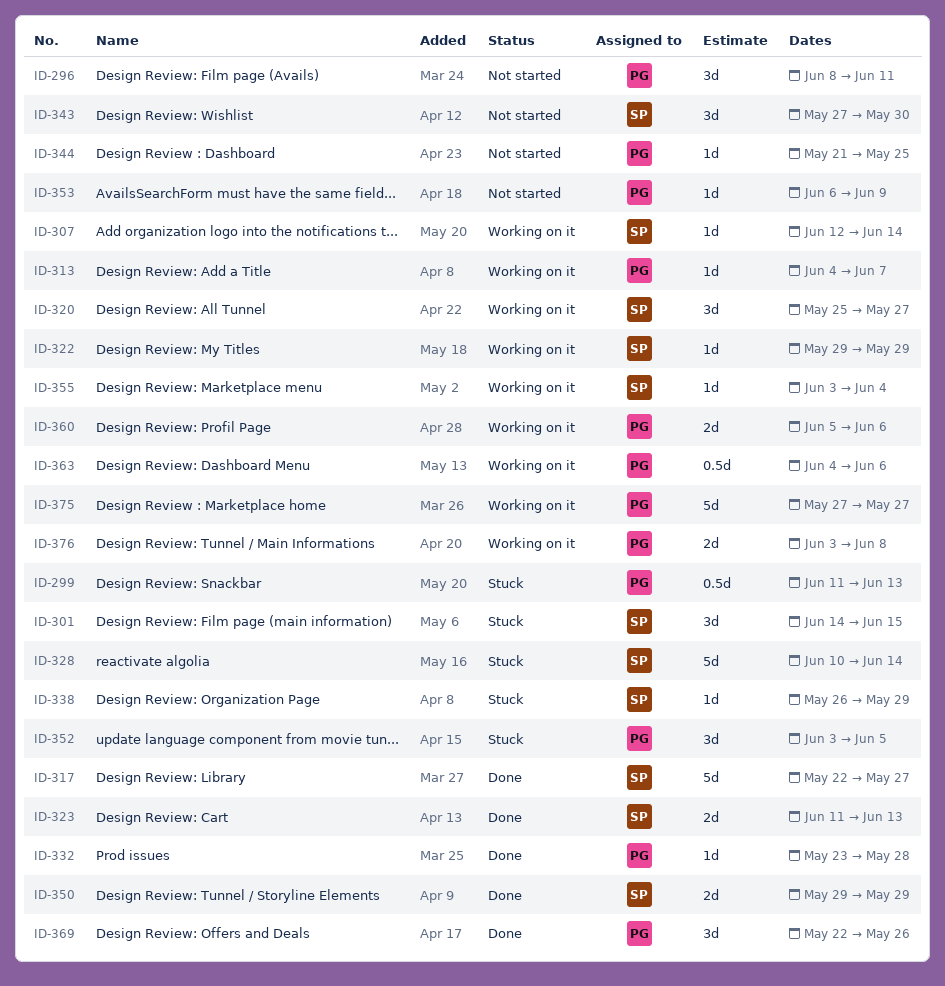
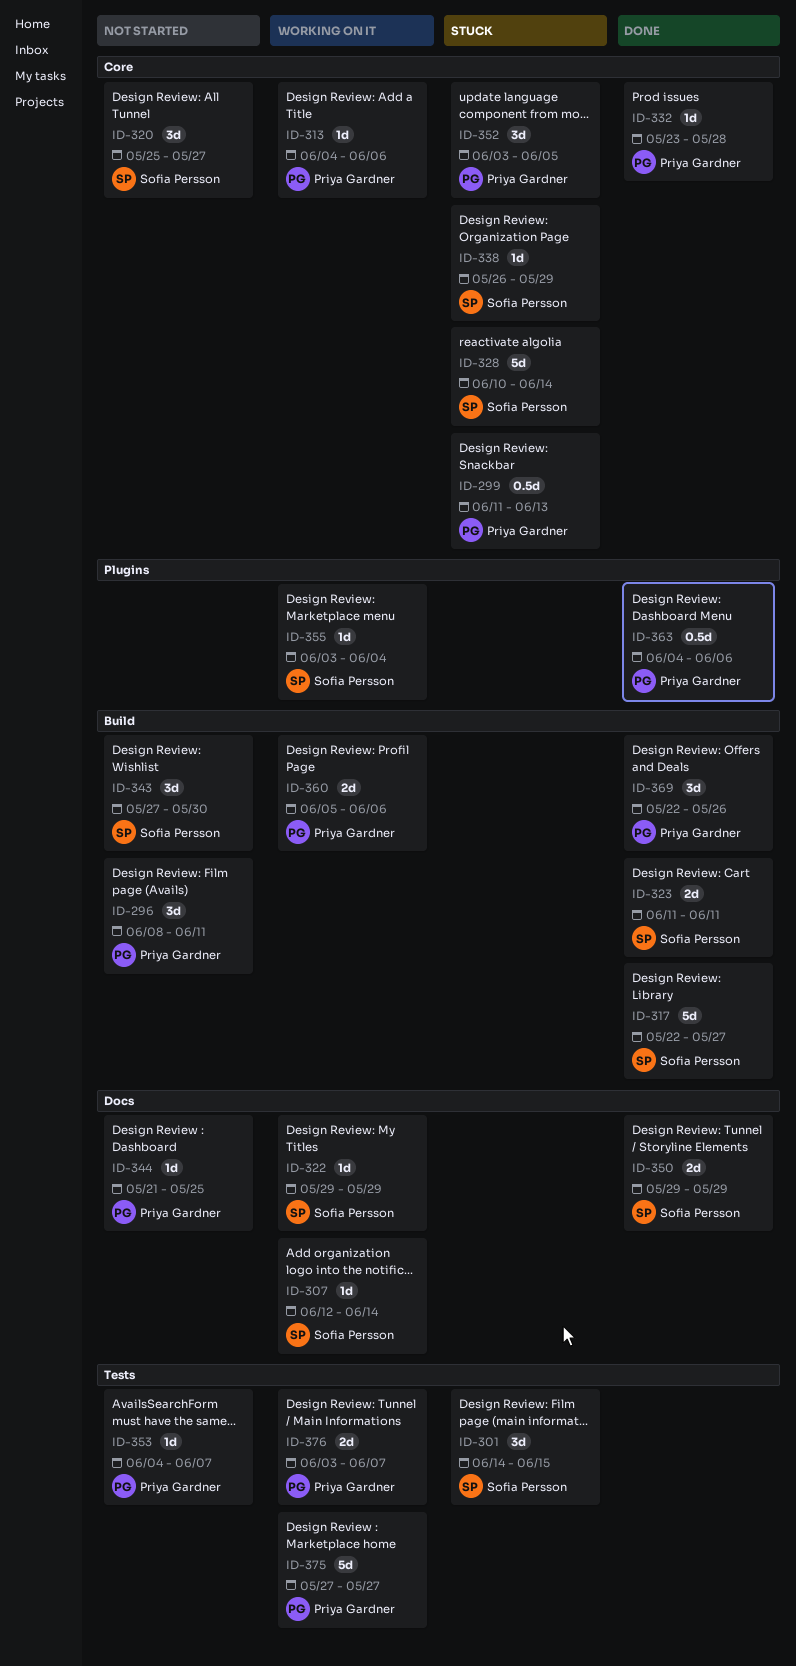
ID-313, due: Jun 7 -> Jun 6
ID-320, status: Working on it -> Not started
ID-323, due: Jun 13 -> Jun 11
ID-353, start: Jun 6 -> Jun 4
ID-353, due: Jun 9 -> Jun 7
ID-363, status: Working on it -> Done
ID-376, due: Jun 8 -> Jun 7

